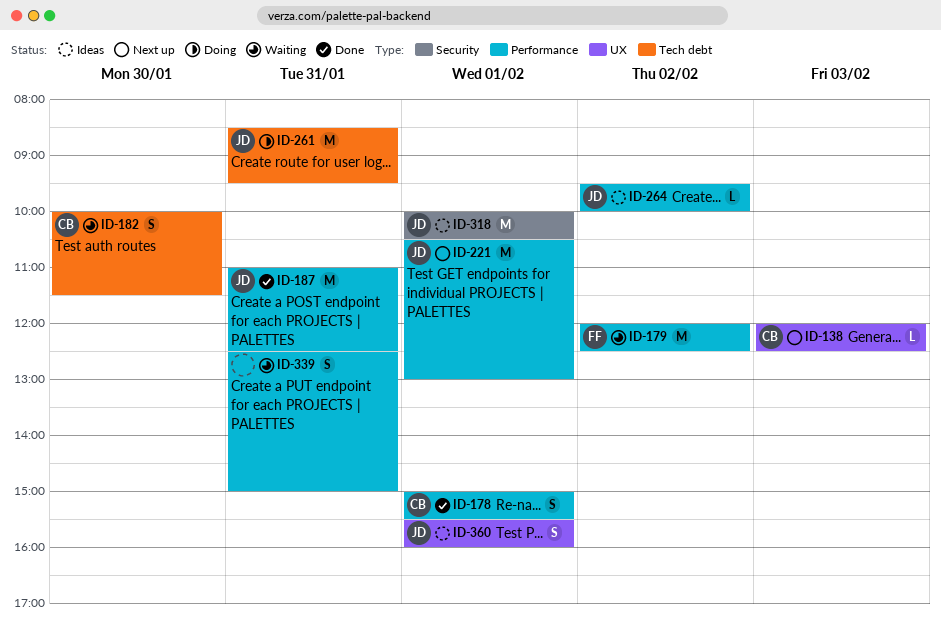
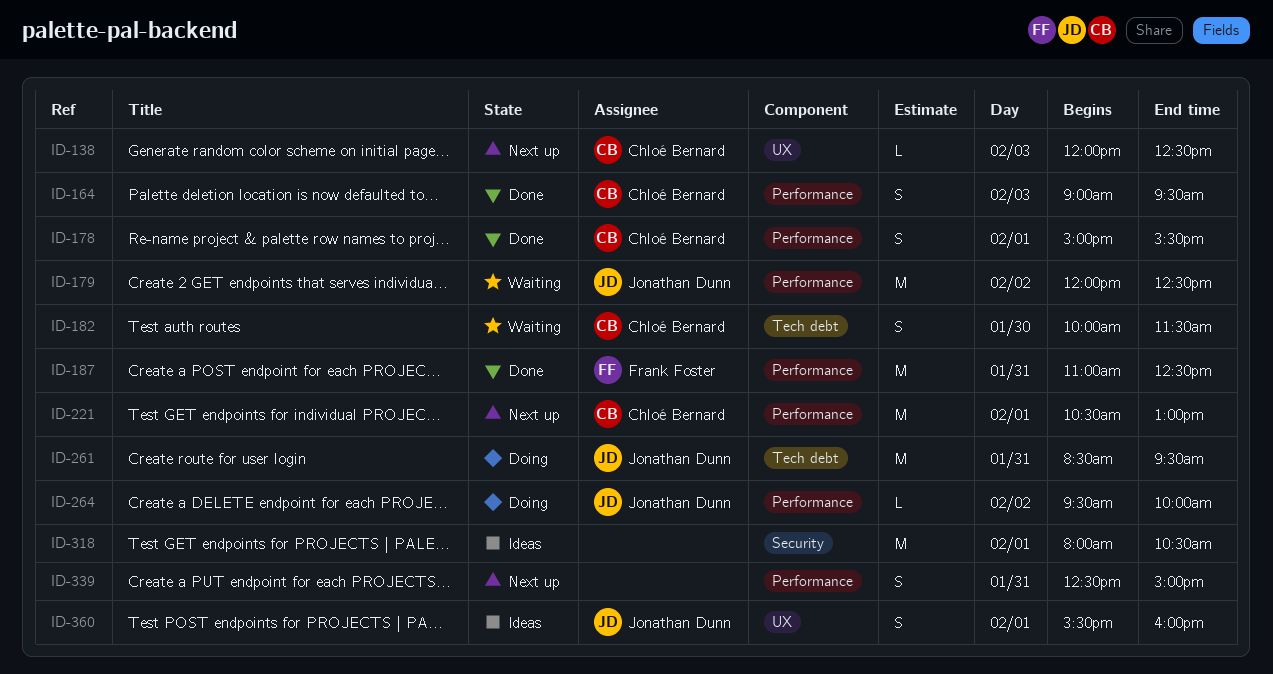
ID-164: none -> present
ID-179, owner: Frank Foster -> Jonathan Dunn
ID-187, owner: Jonathan Dunn -> Frank Foster
ID-221, owner: Jonathan Dunn -> Chloé Bernard
ID-264, status: Ideas -> Doing
ID-318, owner: Jonathan Dunn -> none
ID-318, begins: 10:00 -> 08:00
ID-339, status: Waiting -> Next up

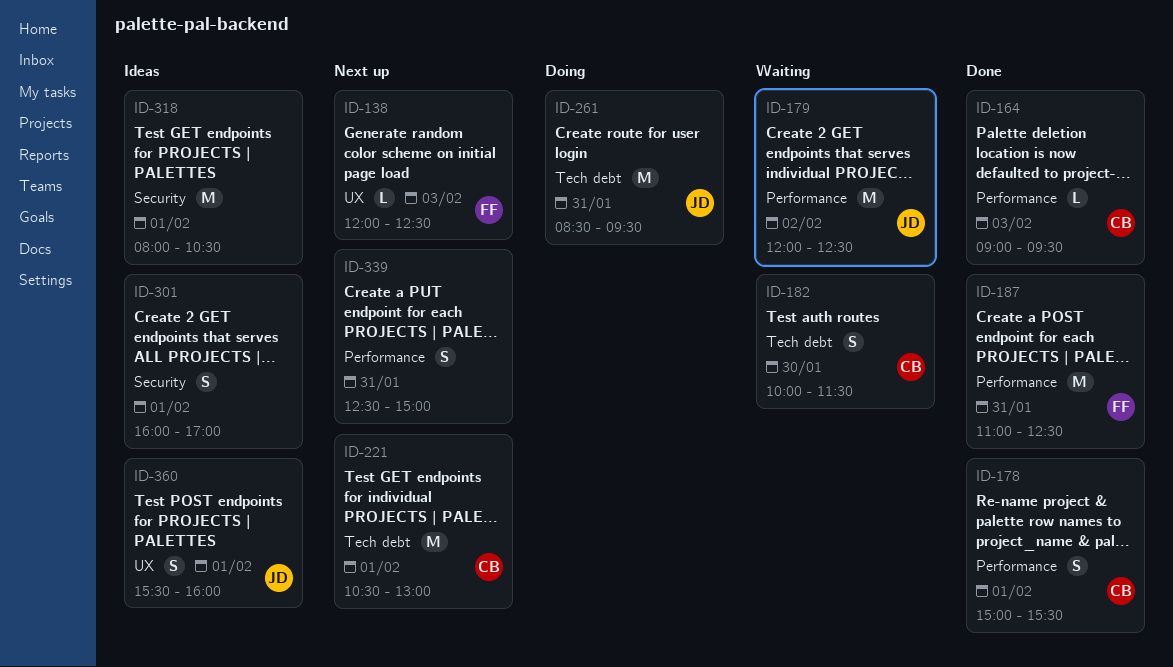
ID-138, owner: Chloé Bernard -> Frank Foster
ID-164, estimate: S -> L
ID-221, label: Performance -> Tech debt
ID-264: present -> none
ID-301: none -> present

